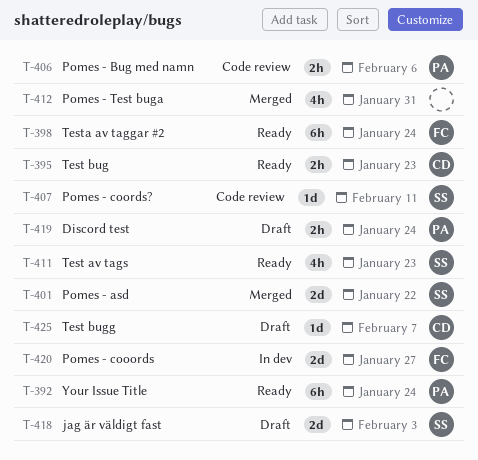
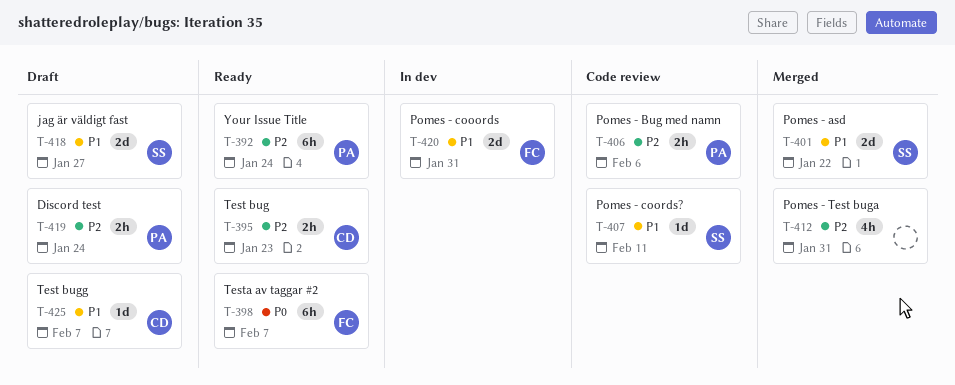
T-398, due: Jan 24 -> Feb 7
T-411: present -> none
T-418, due: Feb 3 -> Jan 27
T-420, due: Jan 27 -> Jan 31

